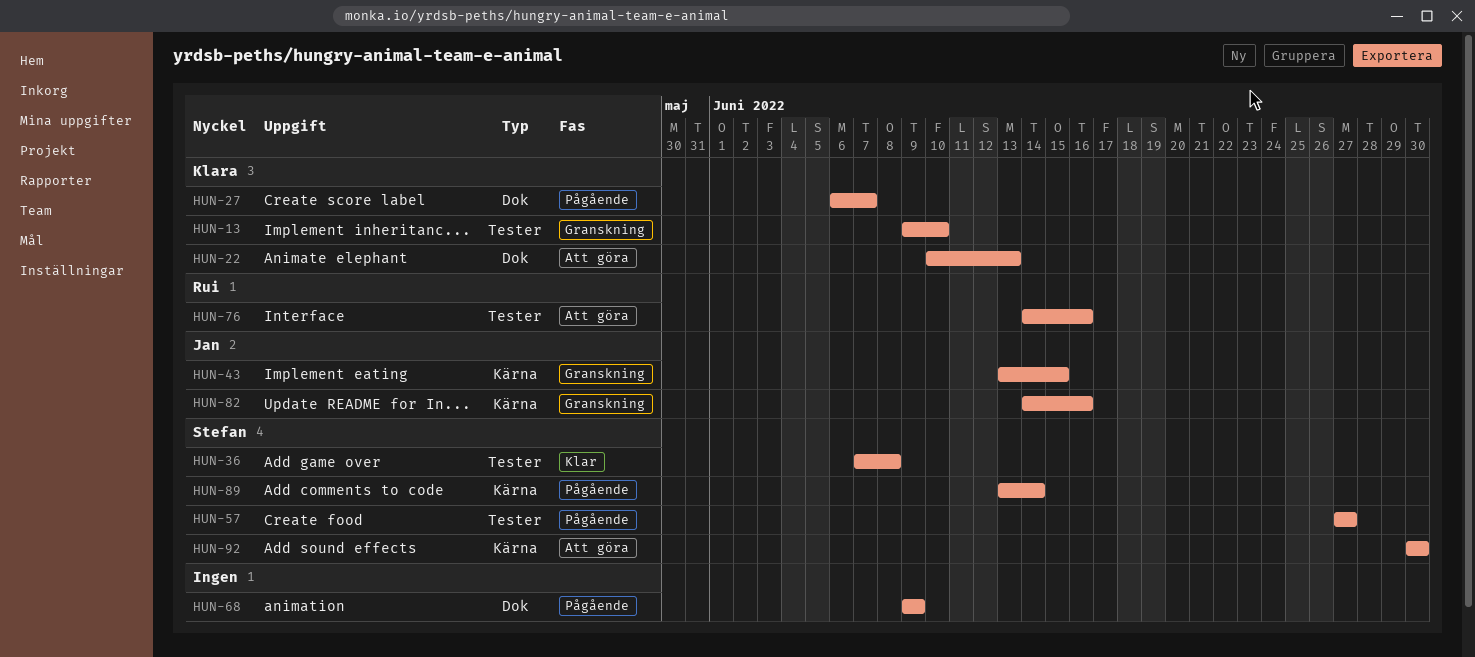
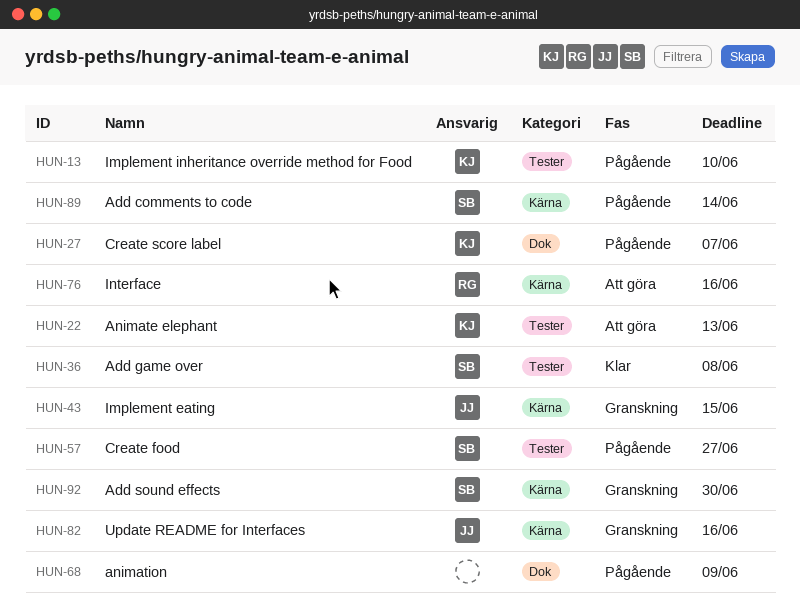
HUN-13, status: Granskning -> Pågående
HUN-22, label: Dok -> Tester
HUN-76, label: Tester -> Kärna
HUN-92, status: Att göra -> Granskning

